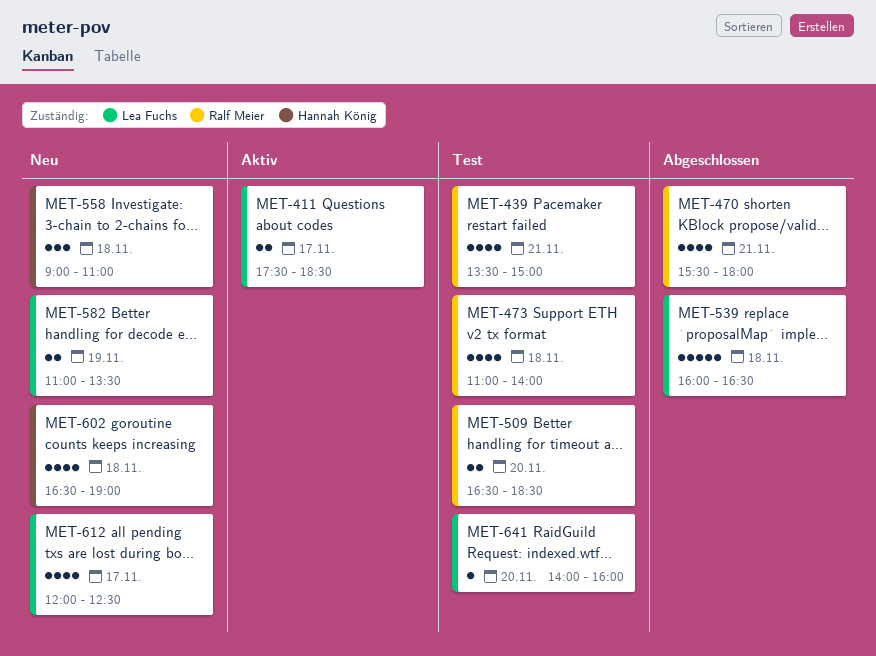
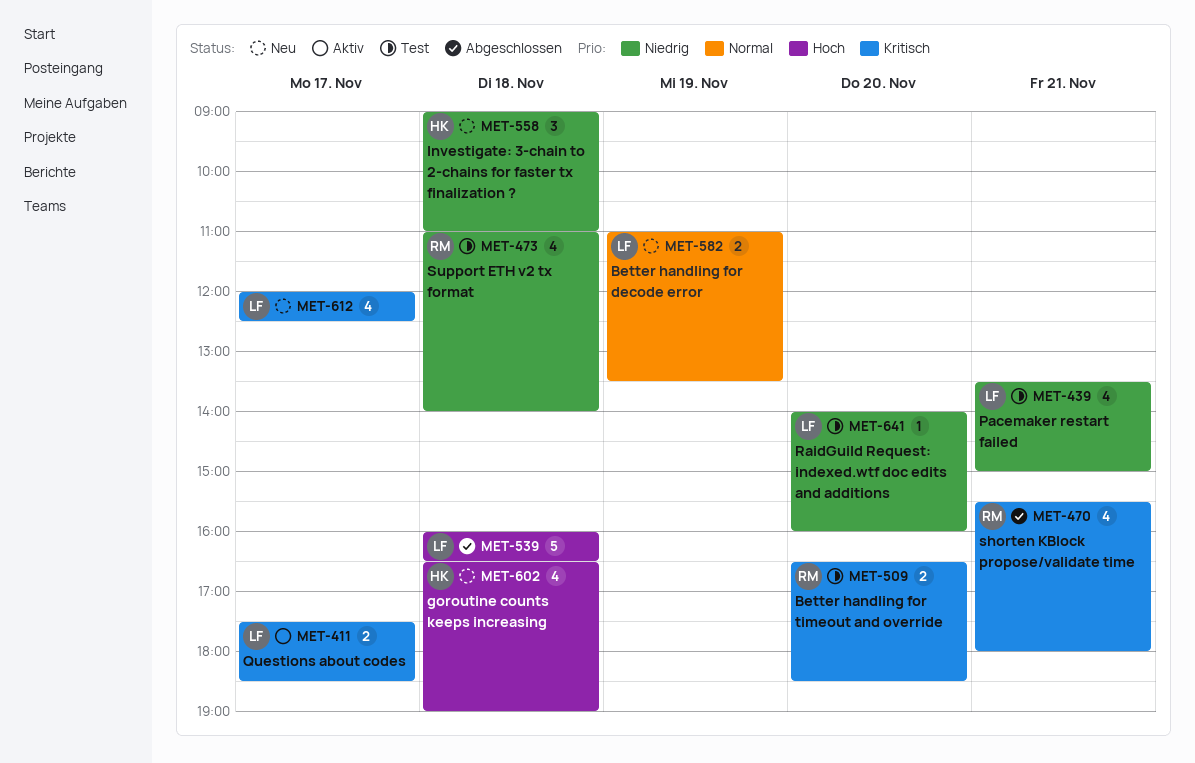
MET-439, owner: Ralf Meier -> Lea Fuchs

